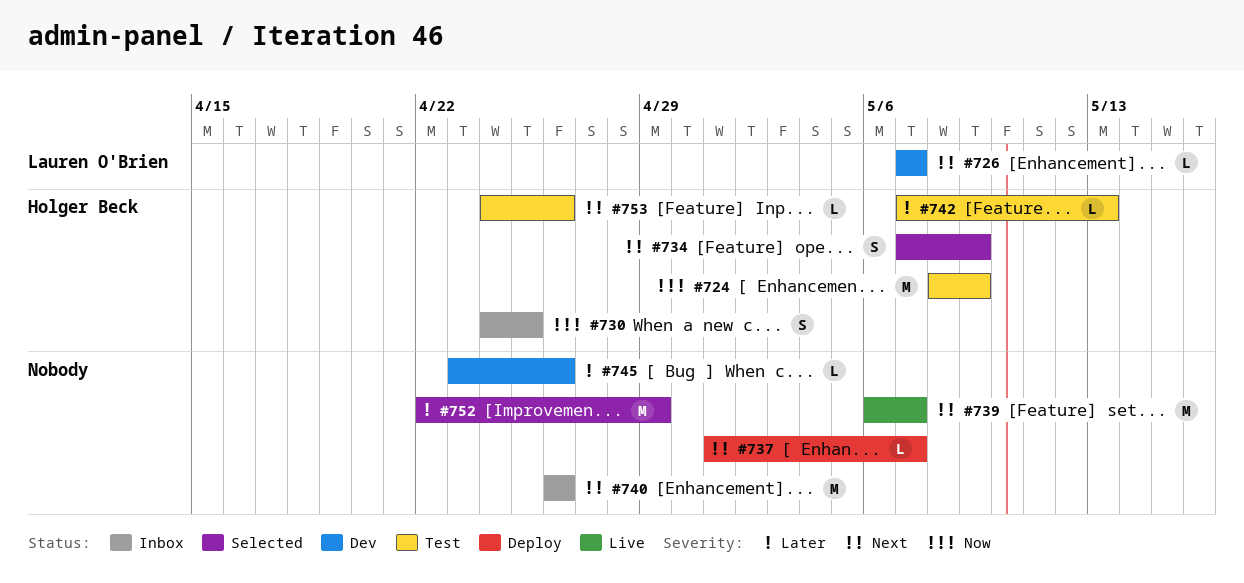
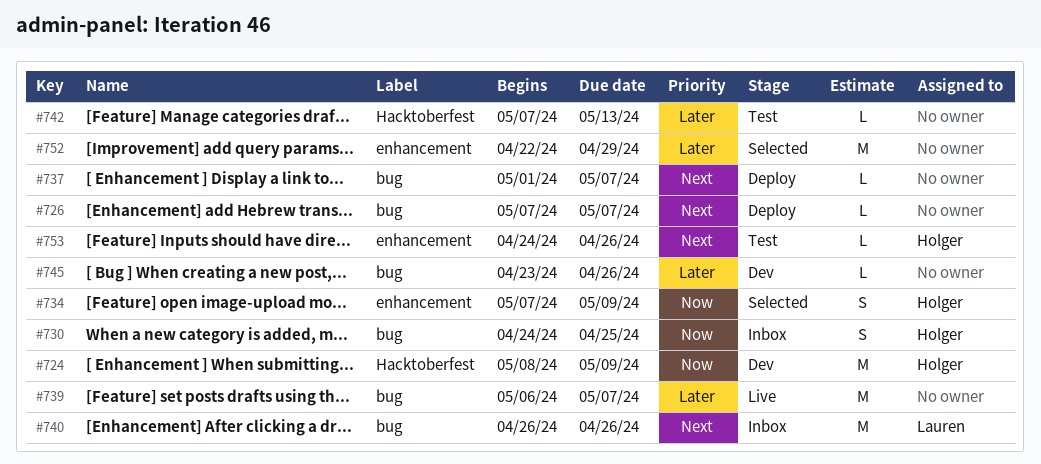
#724, status: Test -> Dev
#726, status: Dev -> Deploy
#726, owner: Lauren O'Brien -> none
#734, priority: Next -> Now
#739, priority: Next -> Later
#740, owner: none -> Lauren O'Brien
#742, owner: Holger Beck -> none

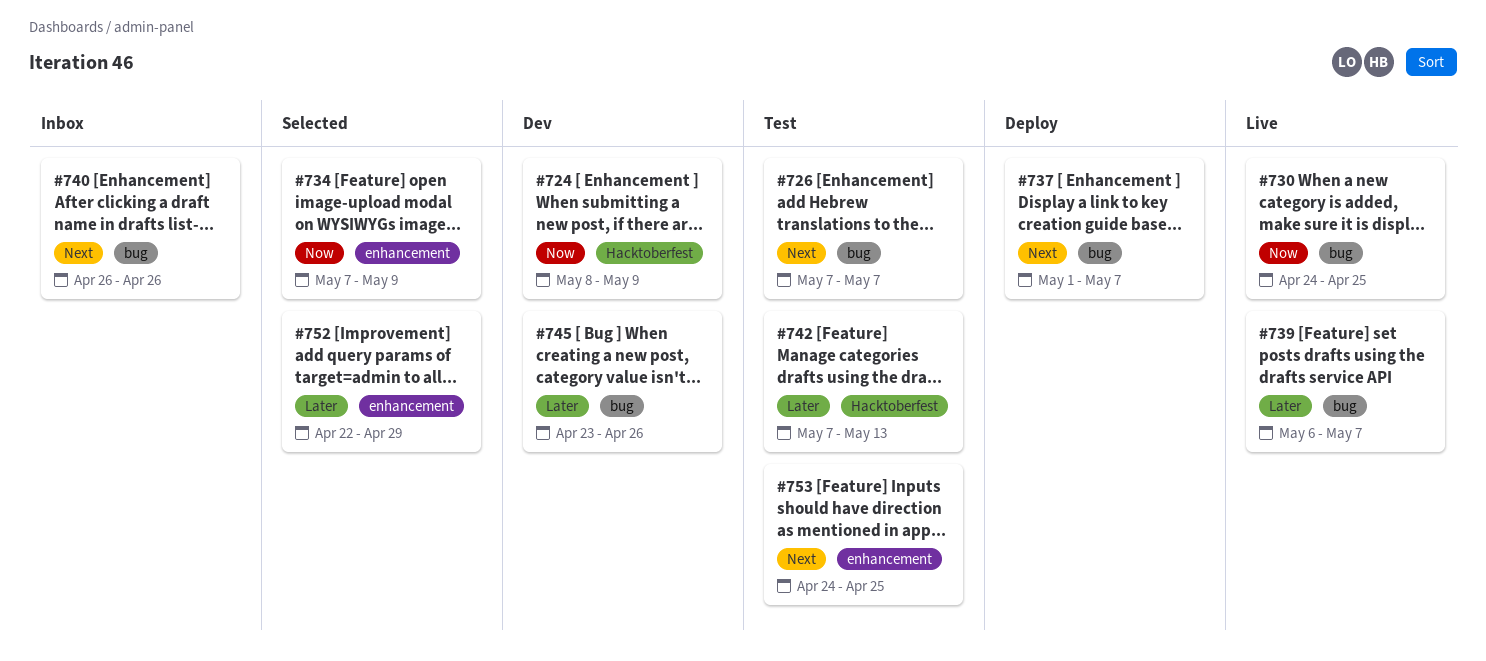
#726, status: Deploy -> Test
#730, status: Inbox -> Live
#753, due: Apr 26 -> Apr 25

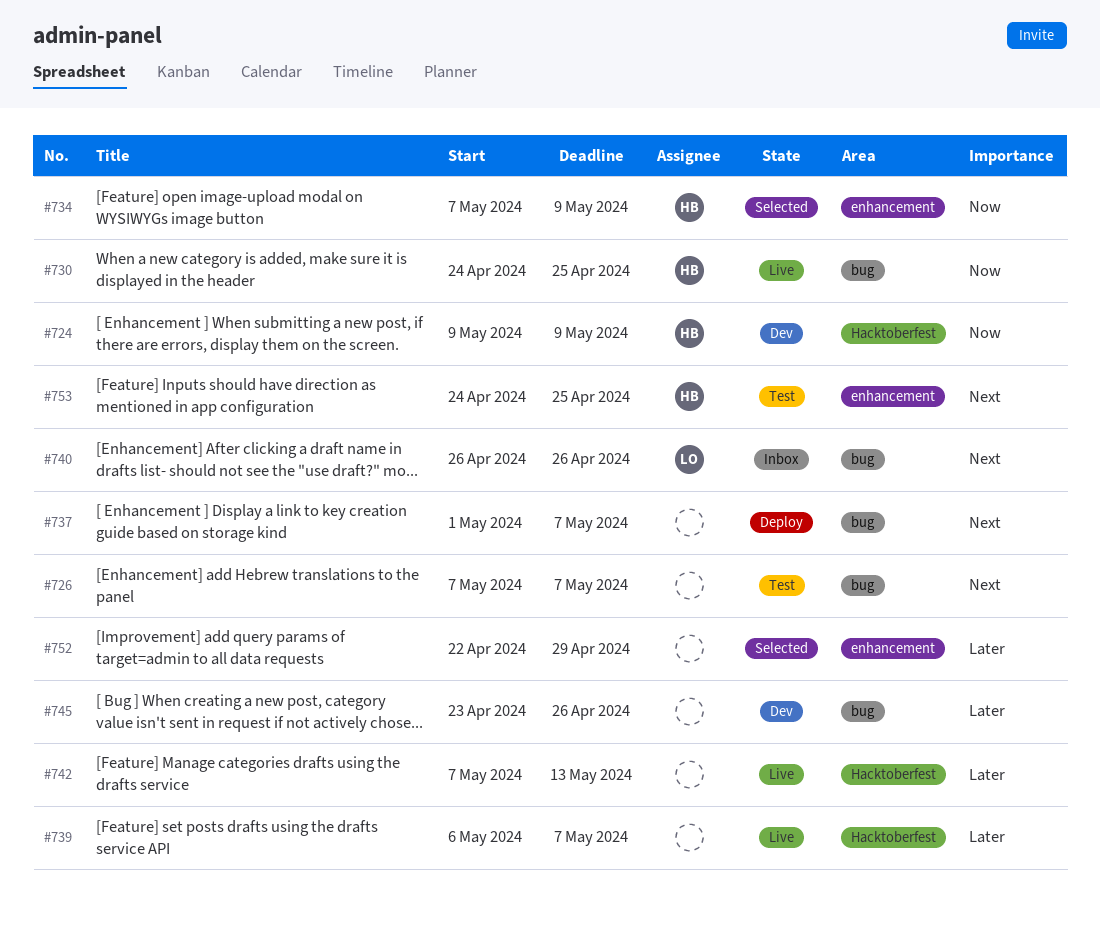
#724, start: May 8 -> May 9
#739, label: bug -> Hacktoberfest
#742, status: Test -> Live

